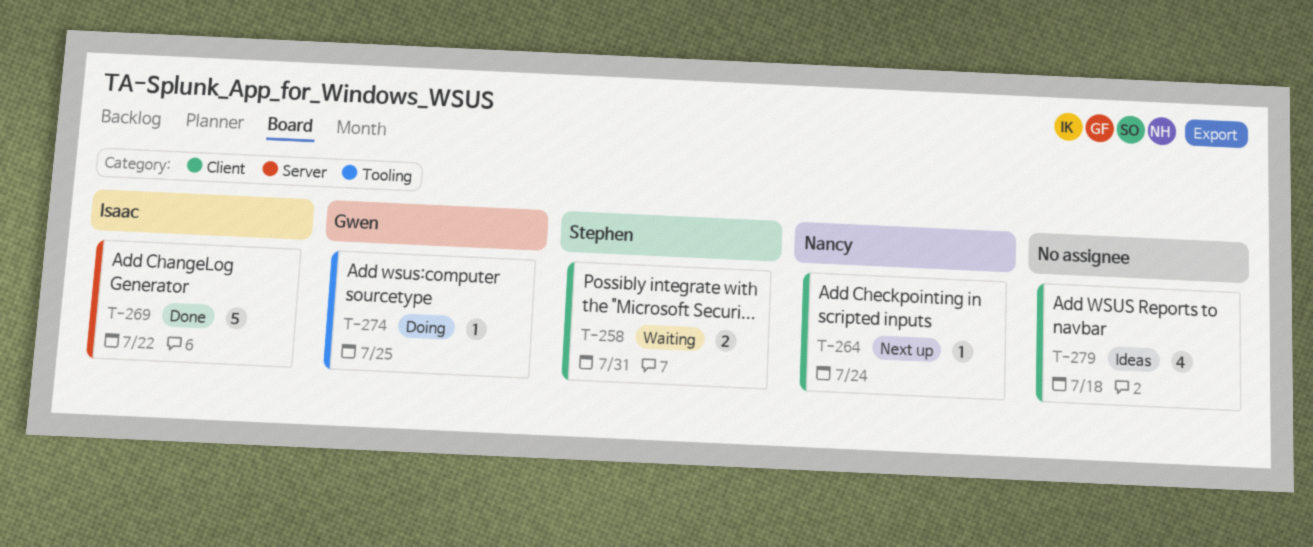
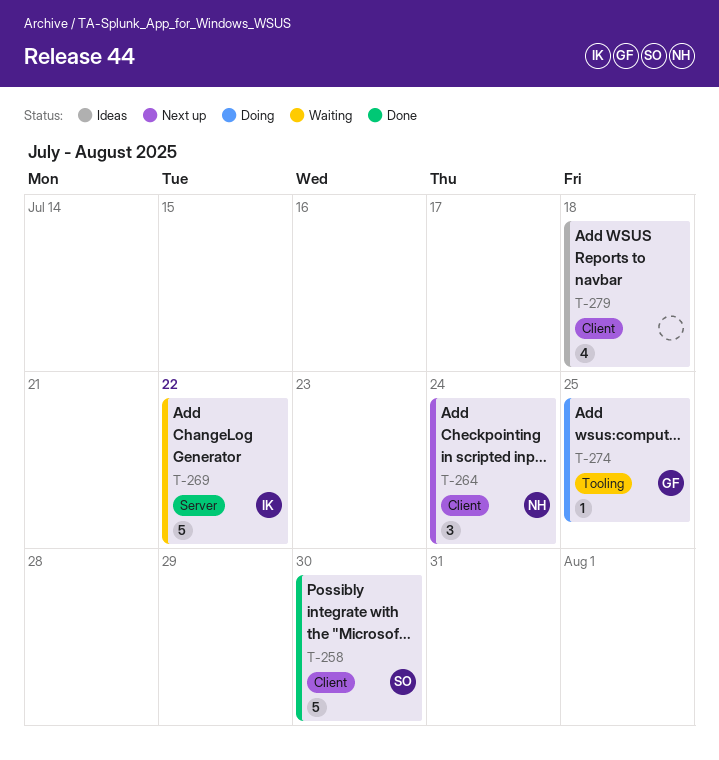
T-258, status: Waiting -> Done
T-258, estimate: 2 -> 5
T-258, due: Jul 31 -> Jul 30
T-264, estimate: 1 -> 3
T-269, status: Done -> Waiting

